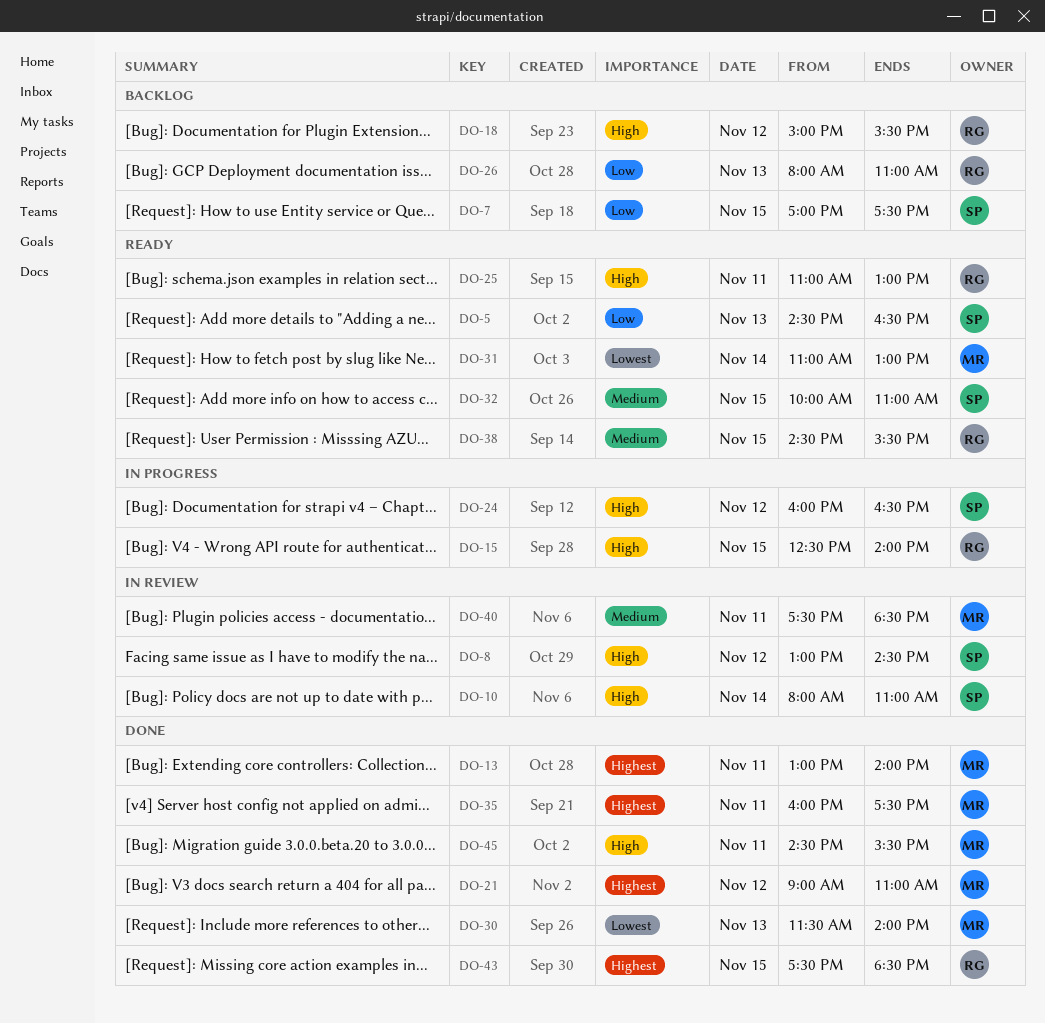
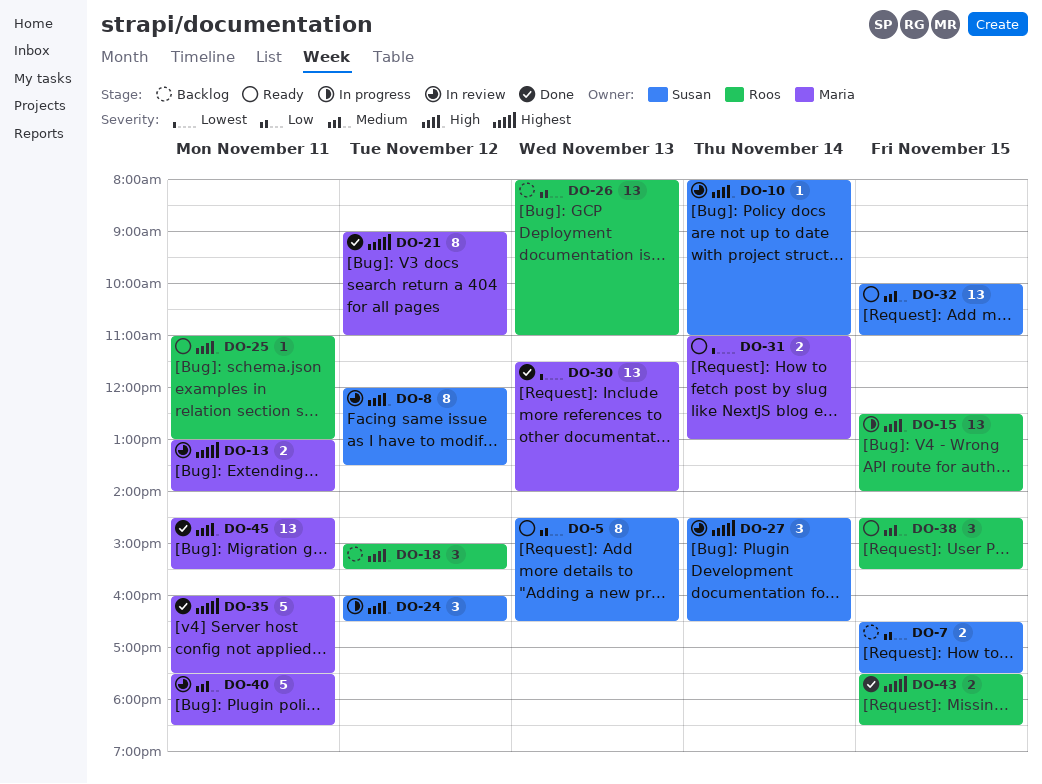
DO-7, begins: 17:00 -> 16:30
DO-8, begins: 13:00 -> 12:00
DO-8, ends: 14:30 -> 13:30
DO-13, status: Done -> In review
DO-27: none -> present

